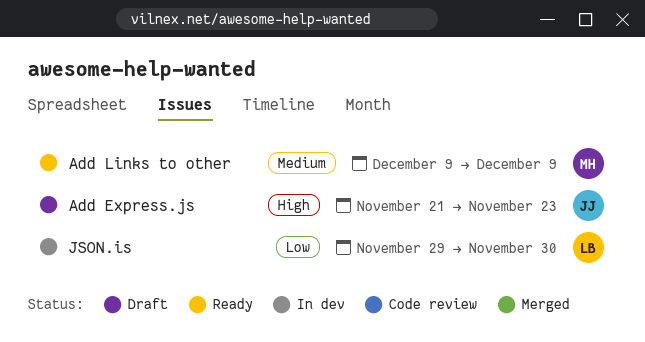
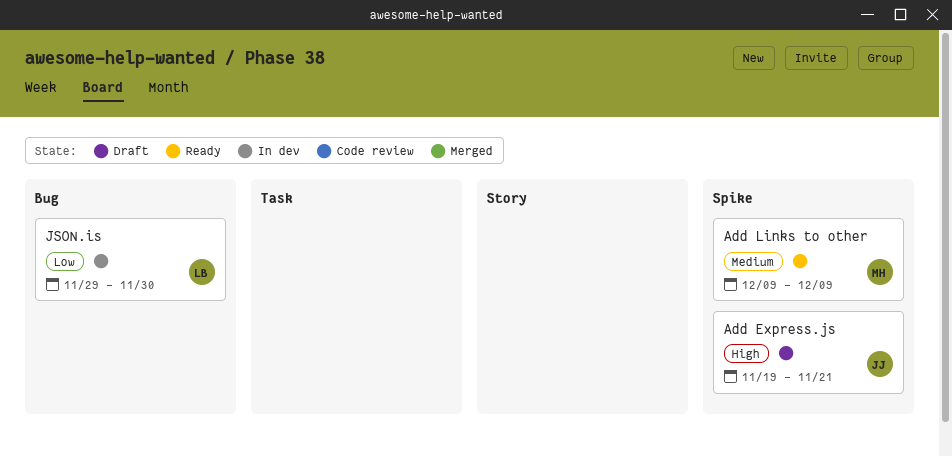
Add Express.js, start: Nov 21 -> Nov 19
Add Express.js, due: Nov 23 -> Nov 21

